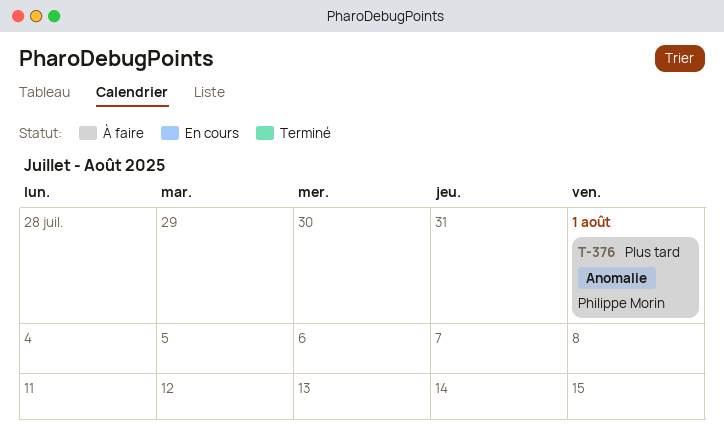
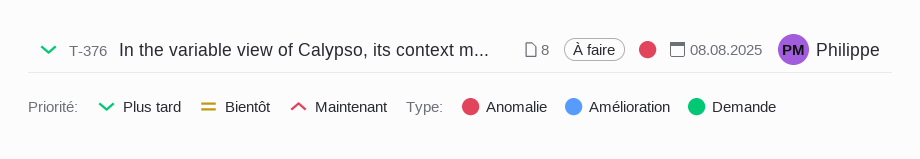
T-376, due: Aug 1 -> Aug 8

